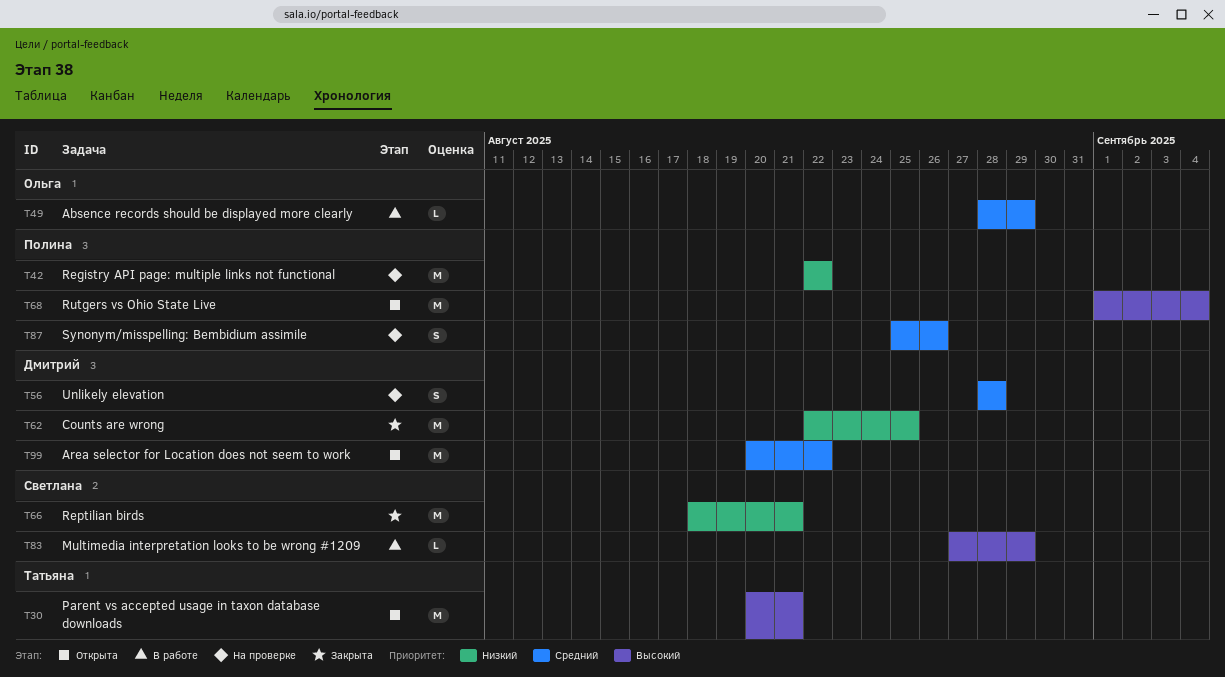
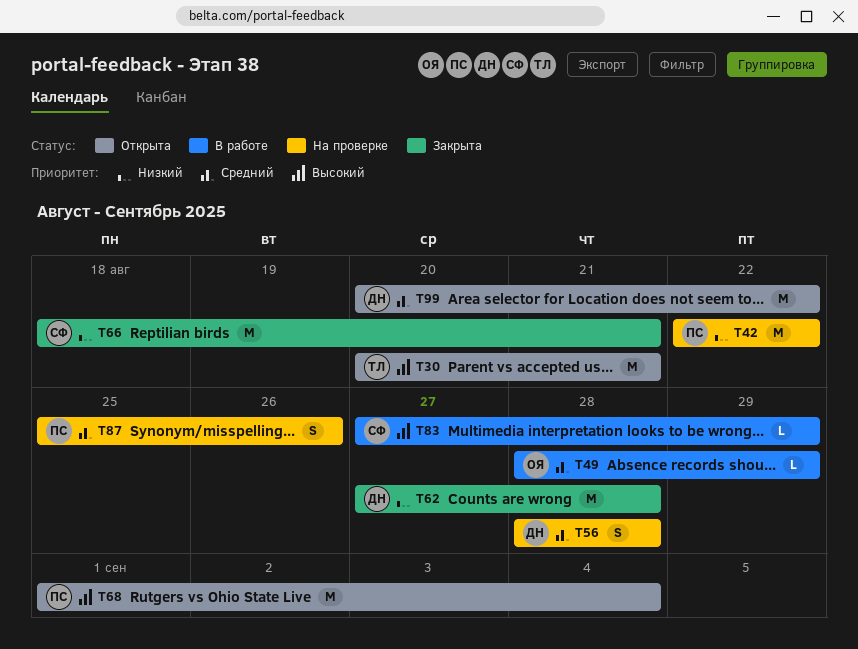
T62, start: Aug 22 -> Aug 27
T62, due: Aug 25 -> Aug 28

